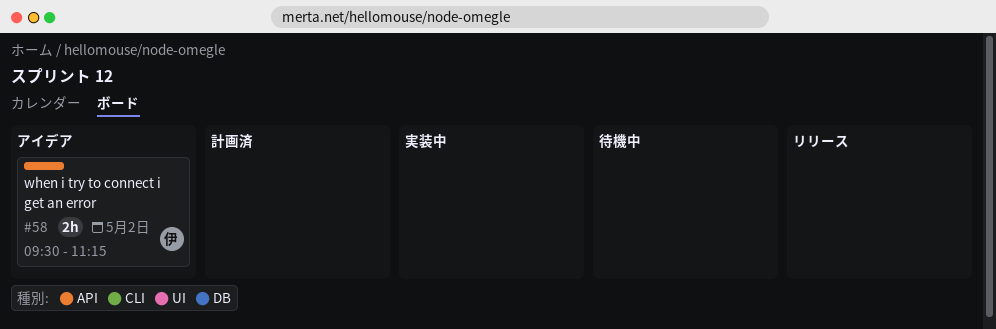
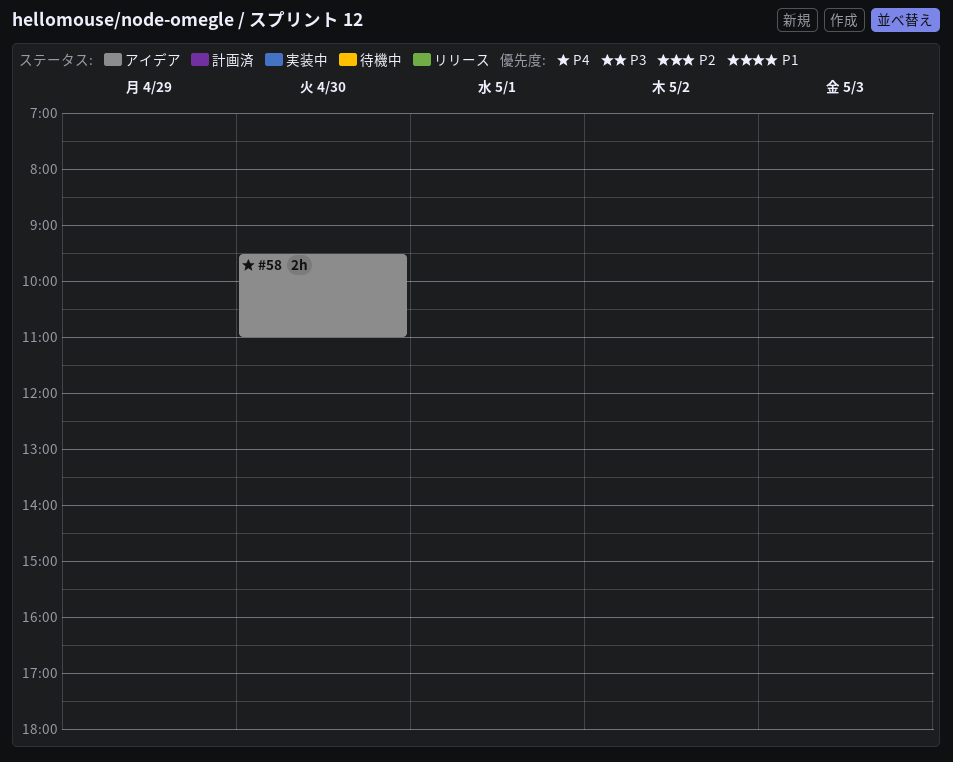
#58, day: May 2 -> Apr 30
#58, ends: 11:15 -> 11:00

